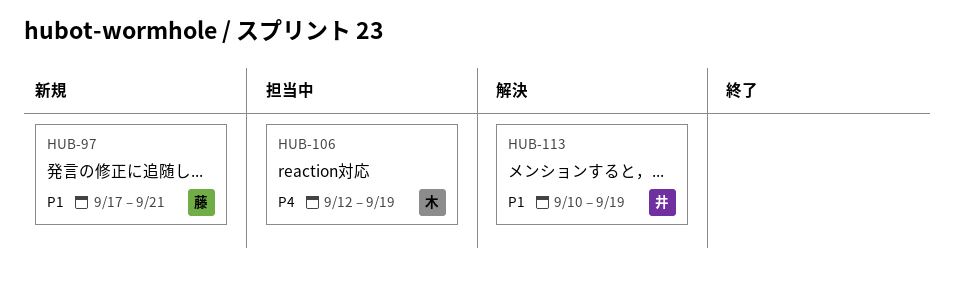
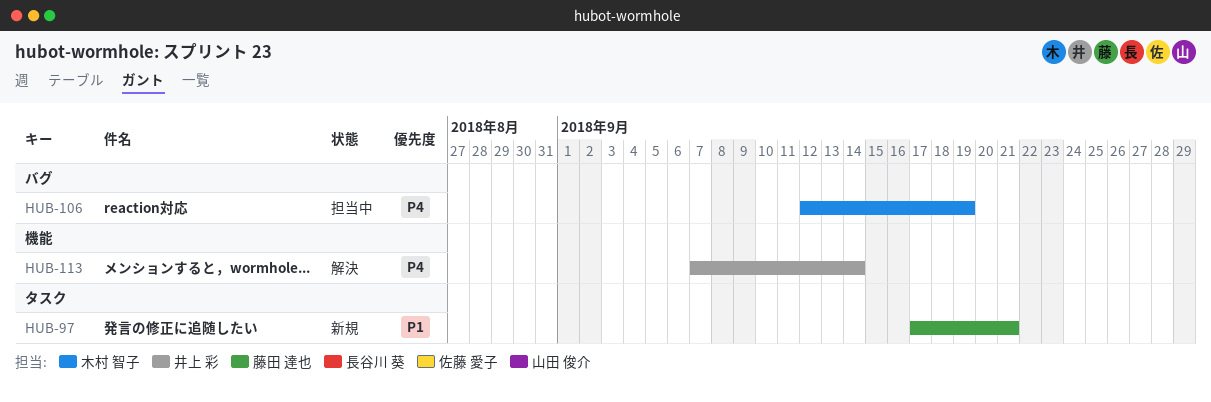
HUB-113, priority: P1 -> P4
HUB-113, start: Sep 10 -> Sep 7
HUB-113, due: Sep 19 -> Sep 14

